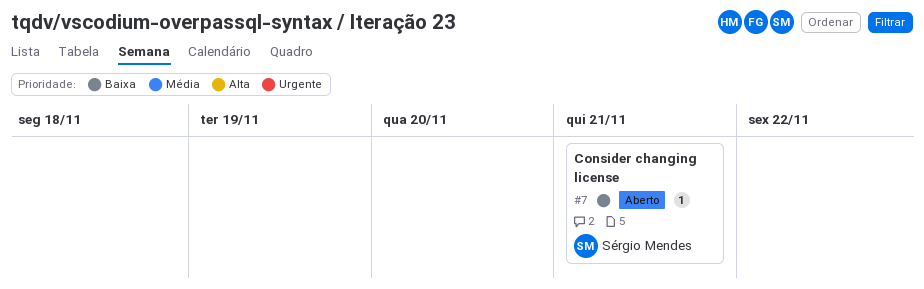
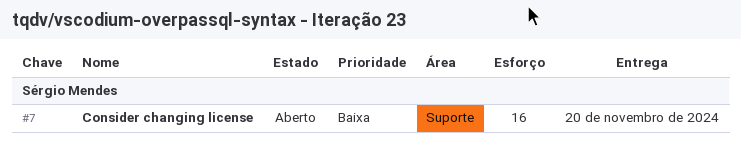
#7, estimate: 1 -> 16
#7, due: Nov 21 -> Nov 20

